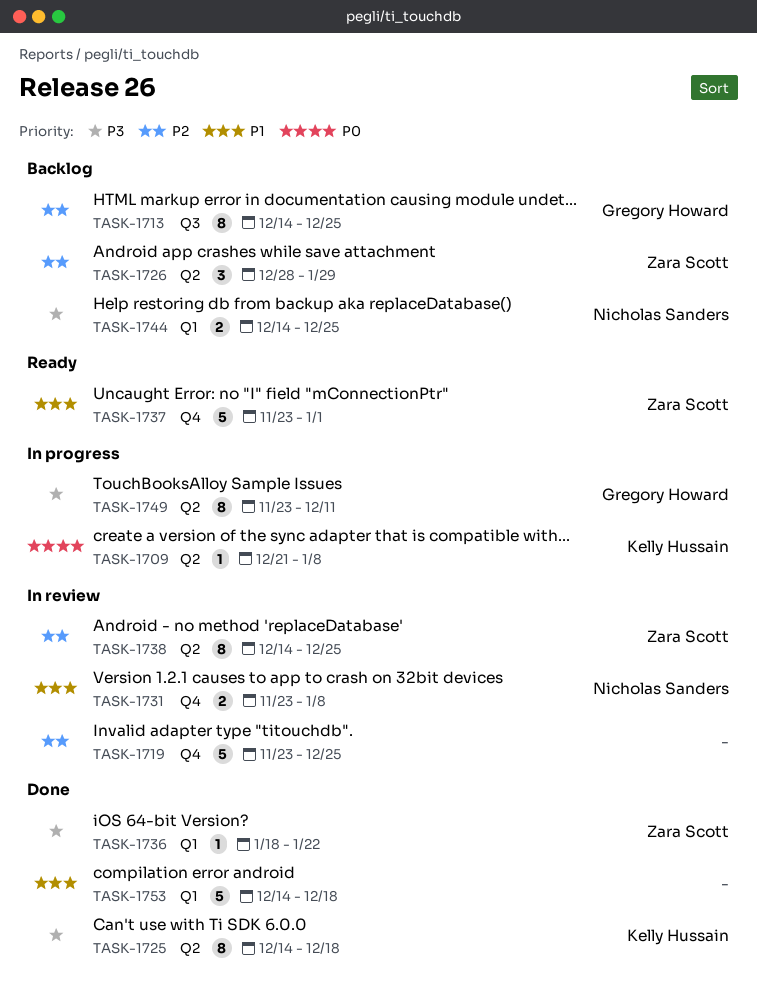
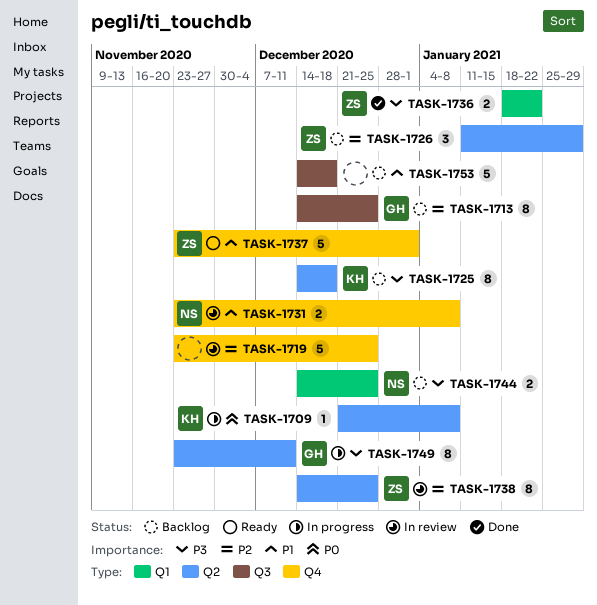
TASK-1725, status: Done -> Backlog
TASK-1726, start: Dec 28 -> Jan 11
TASK-1736, estimate: 1 -> 2
TASK-1753, status: Done -> Backlog
TASK-1753, label: Q1 -> Q3

